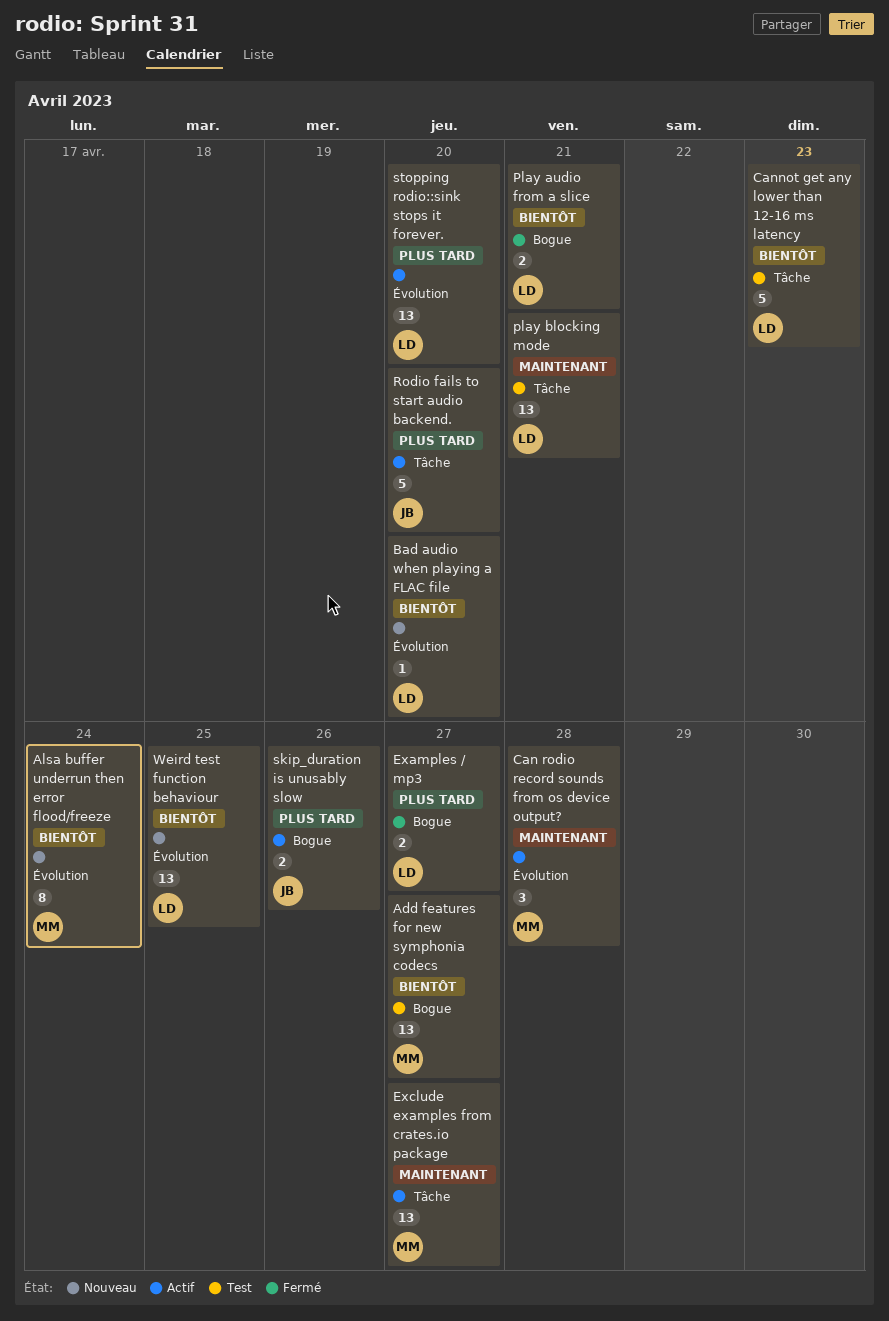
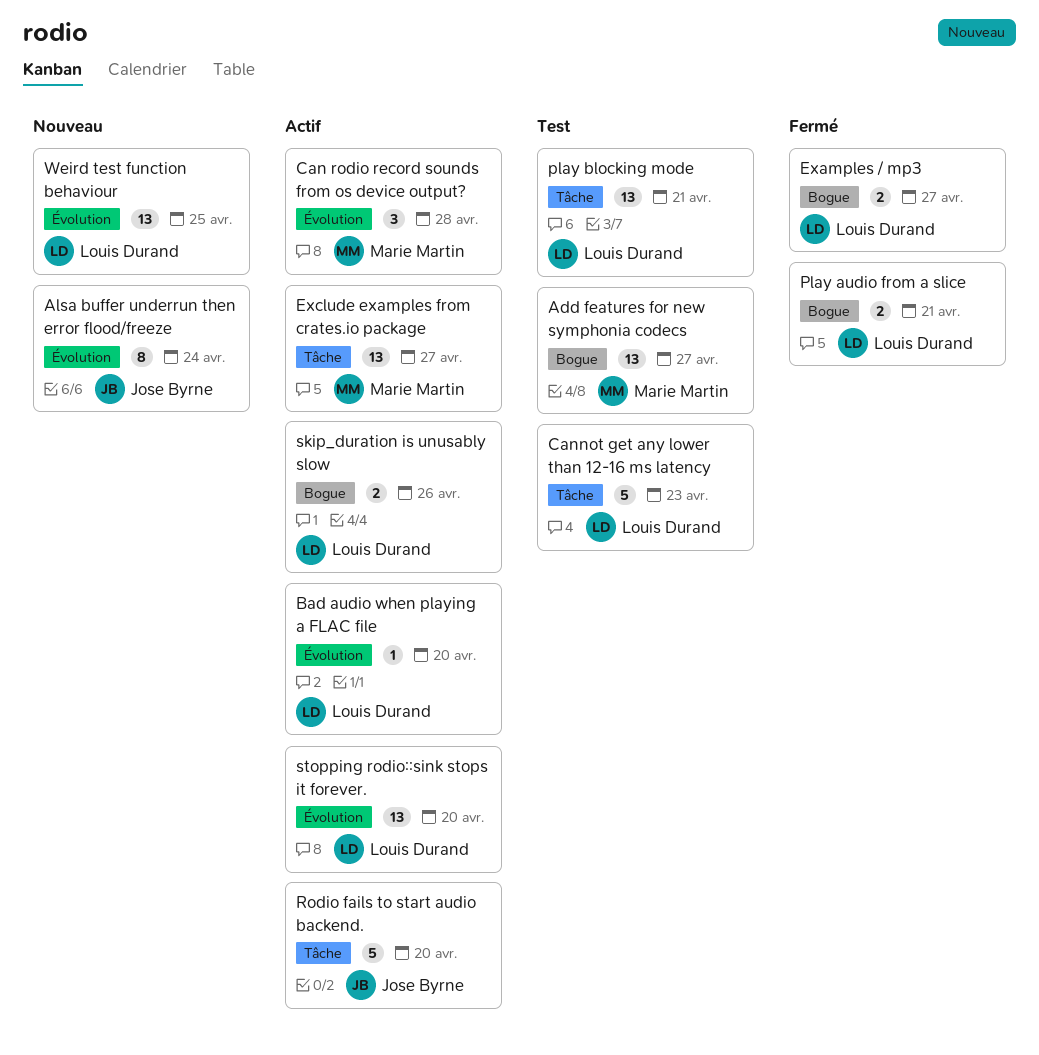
Alsa buffer underrun then error flood/freeze, owner: Marie Martin -> Jose Byrne
Bad audio when playing a FLAC file, status: Nouveau -> Actif
skip_duration is unusably slow, owner: Jose Byrne -> Louis Durand

